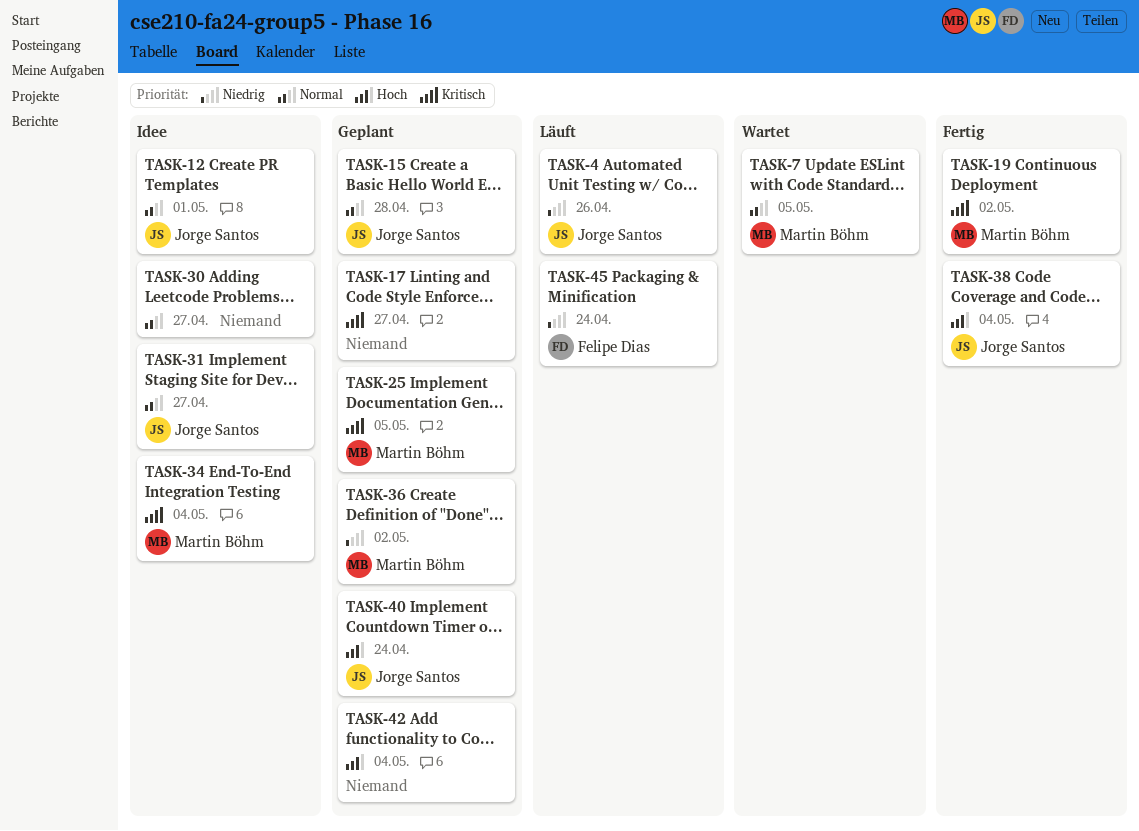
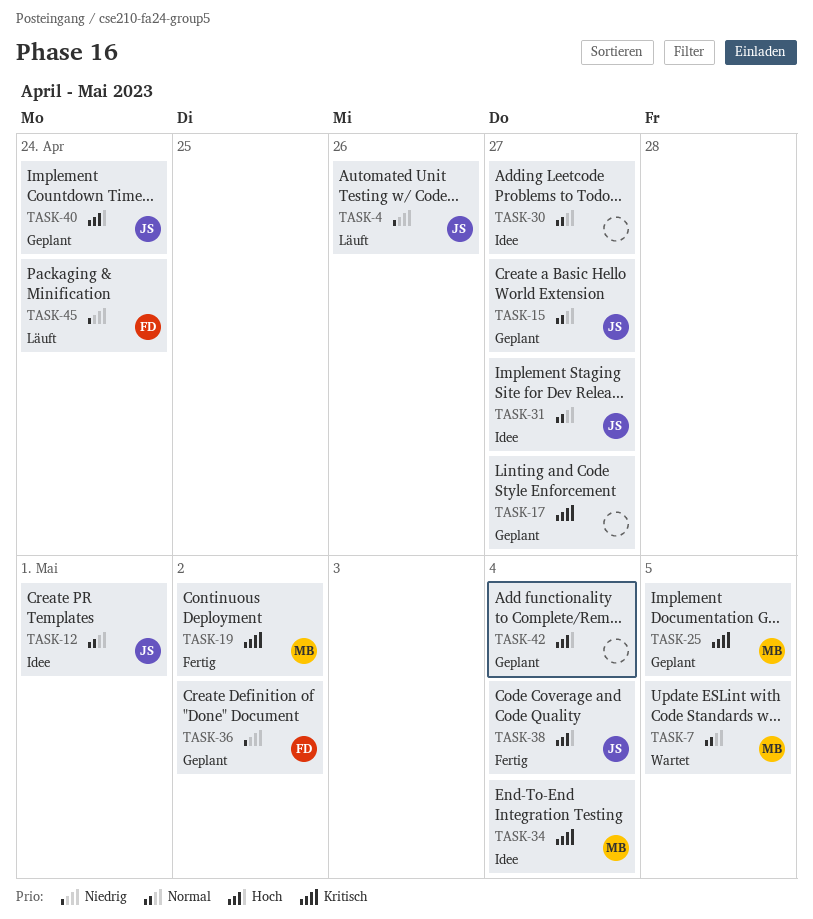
TASK-15, due: Apr 28 -> Apr 27
TASK-36, owner: Martin Böhm -> Felipe Dias

